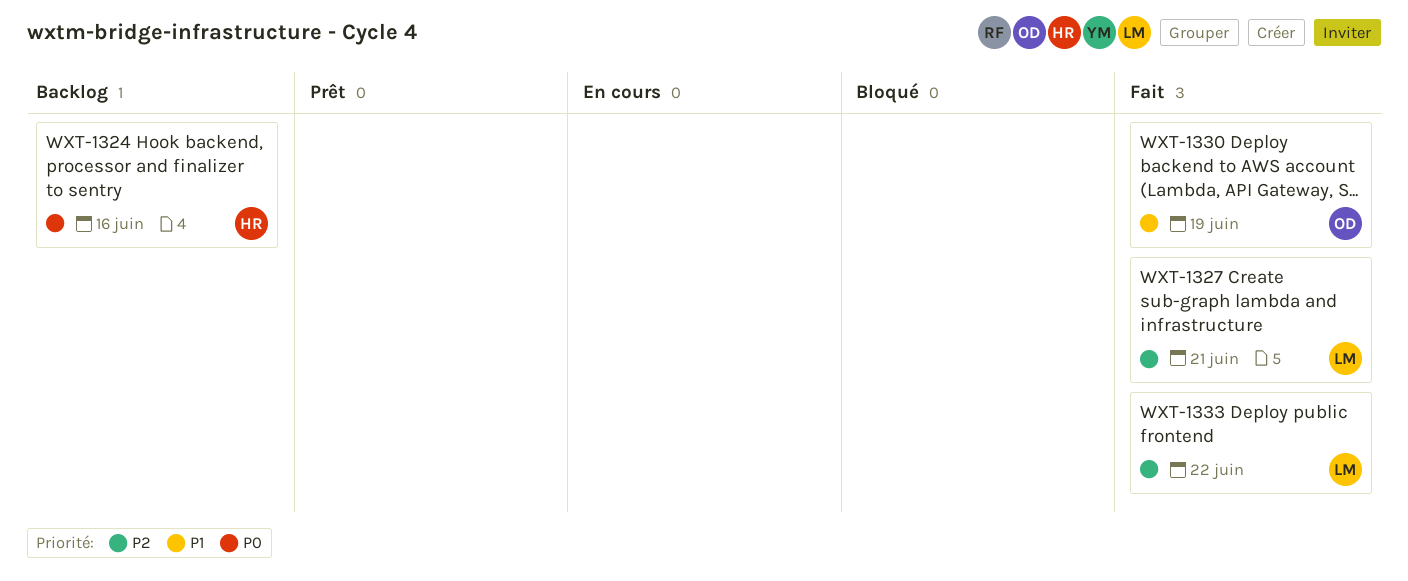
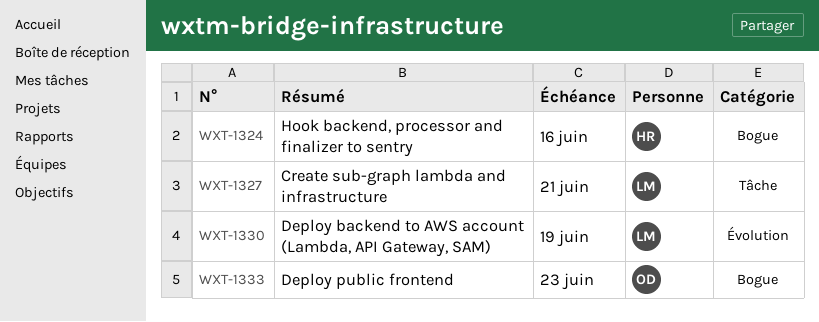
WXT-1330, owner: OD -> LM
WXT-1333, owner: LM -> OD
WXT-1333, due: Jun 22 -> Jun 23

